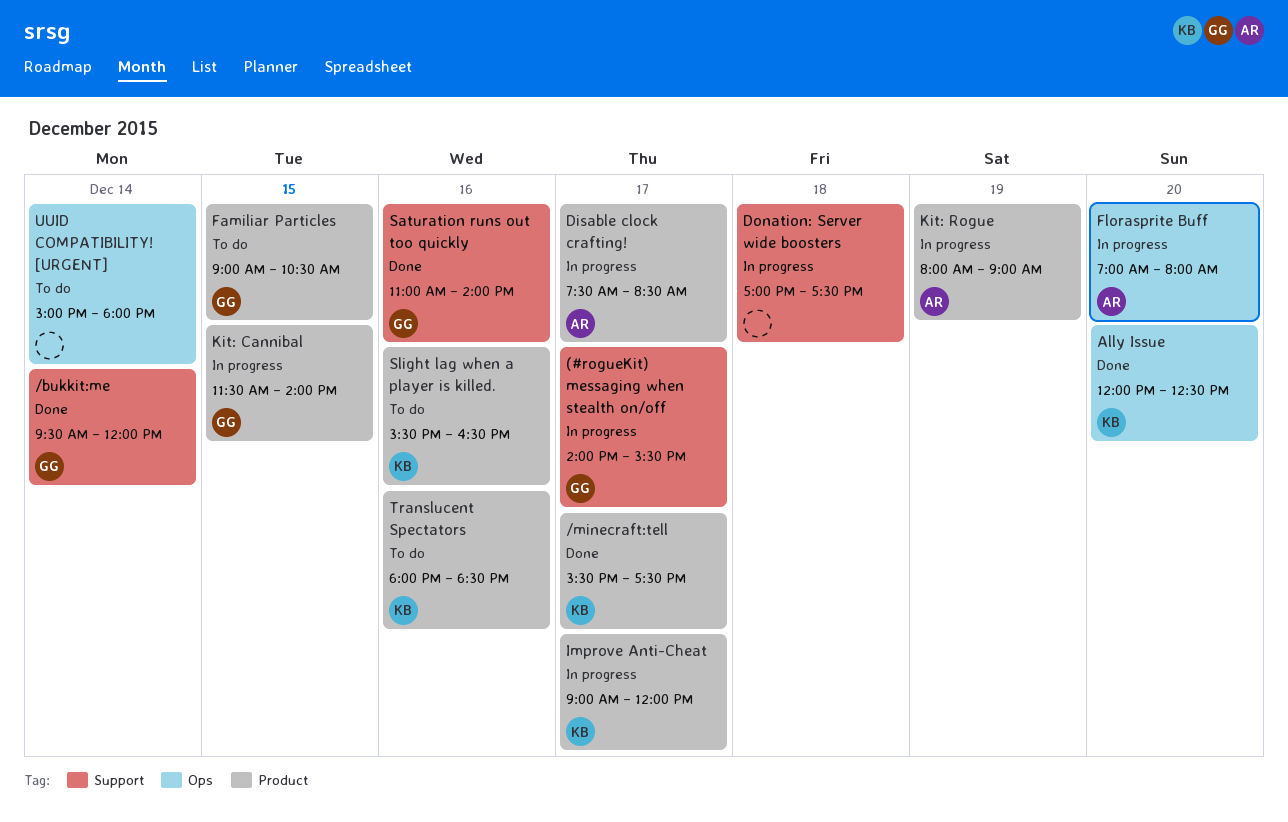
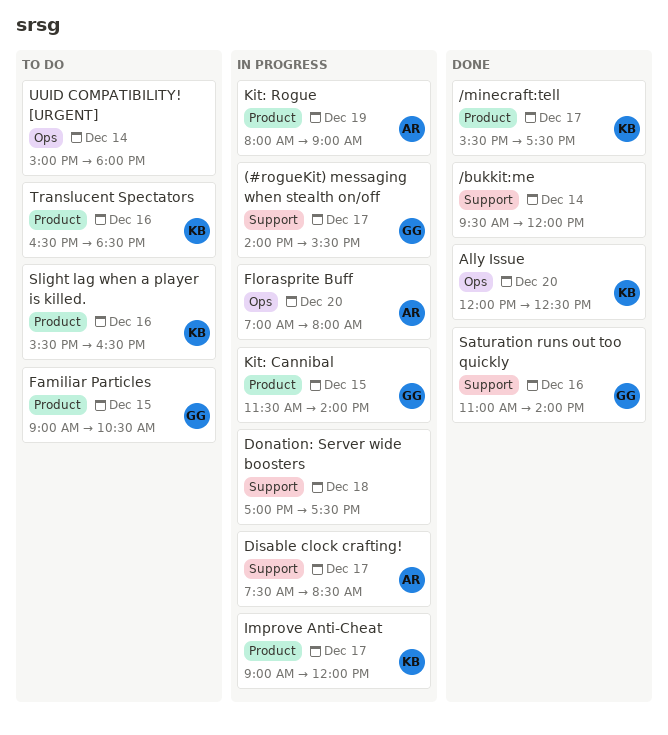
/bukkit:me, owner: GG -> none
Disable clock crafting!, label: Product -> Support
Translucent Spectators, begins: 18:00 -> 16:30

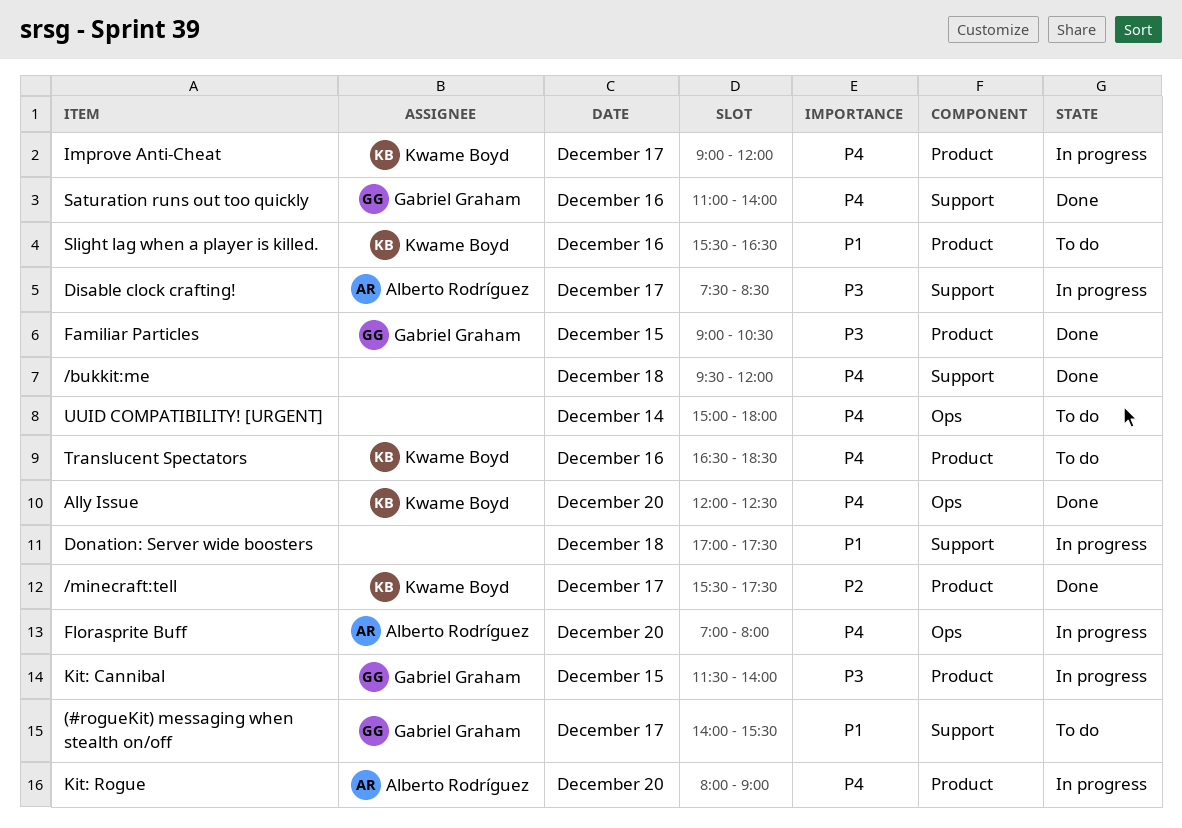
(#rogueKit) messaging when stealth on/off, status: In progress -> To do
/bukkit:me, day: Dec 14 -> Dec 18
Familiar Particles, status: To do -> Done
Kit: Rogue, day: Dec 19 -> Dec 20

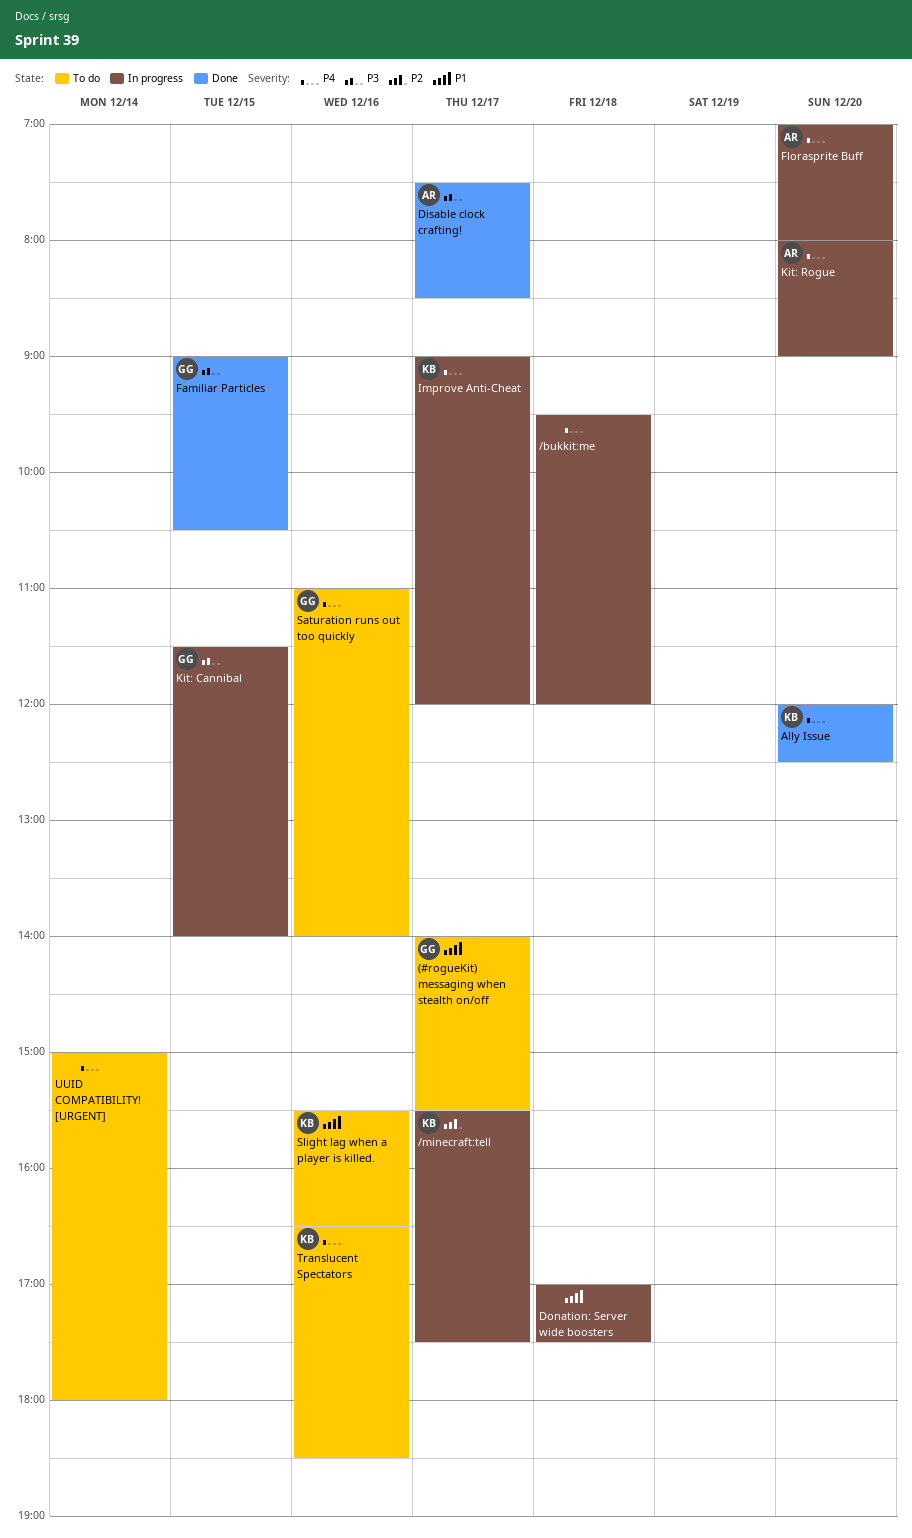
/bukkit:me, status: Done -> In progress
/minecraft:tell, status: Done -> In progress
Disable clock crafting!, status: In progress -> Done
Saturation runs out too quickly, status: Done -> To do

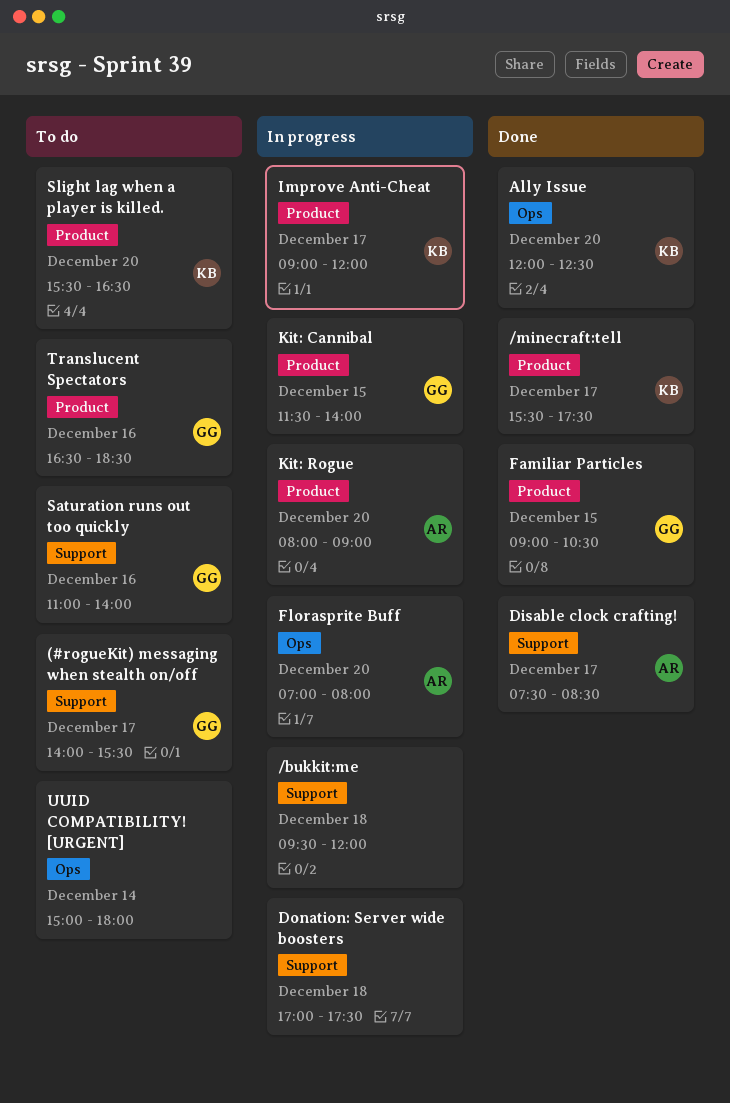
/minecraft:tell, status: In progress -> Done
Slight lag when a player is killed., day: Dec 16 -> Dec 20
Translucent Spectators, owner: KB -> GG

